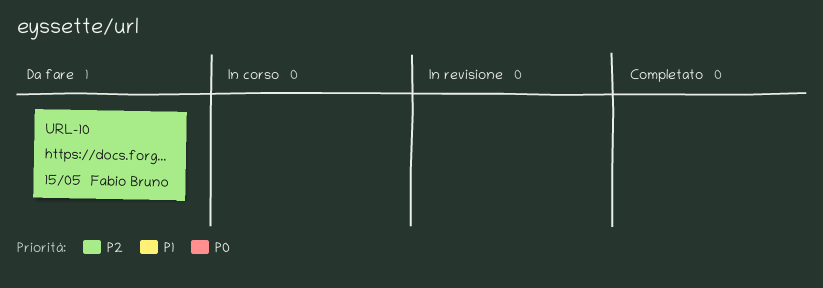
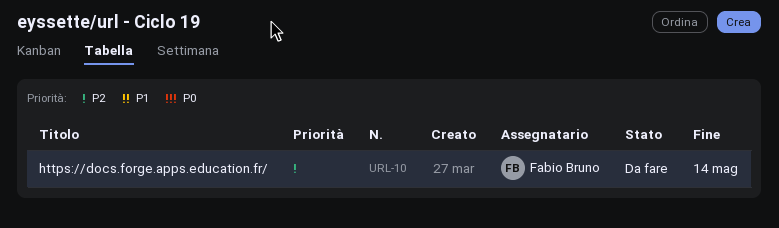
URL-10, due: May 15 -> May 14

